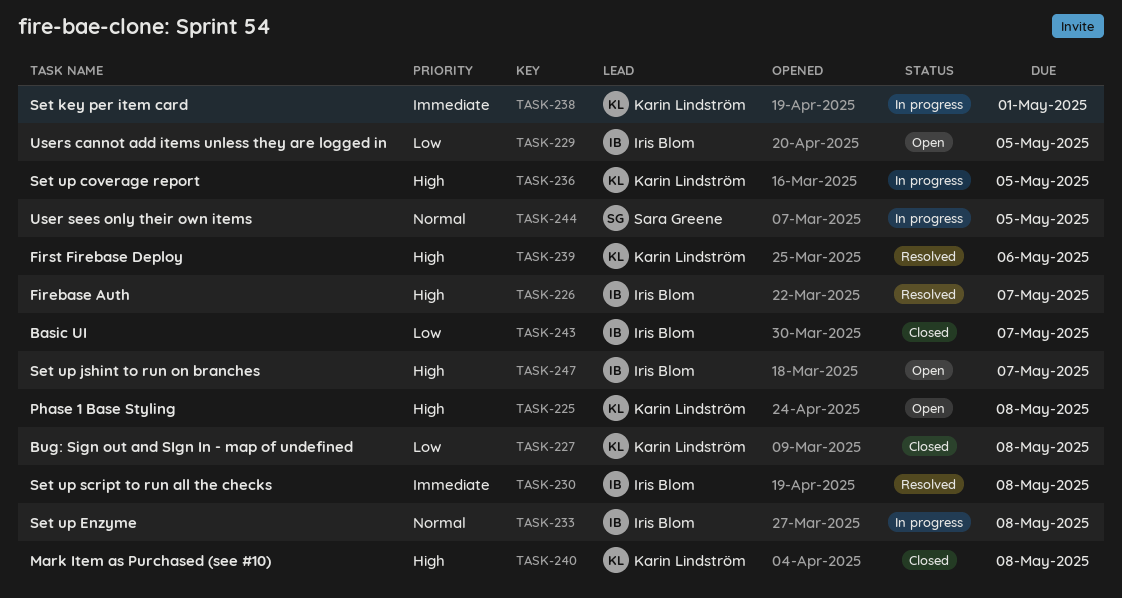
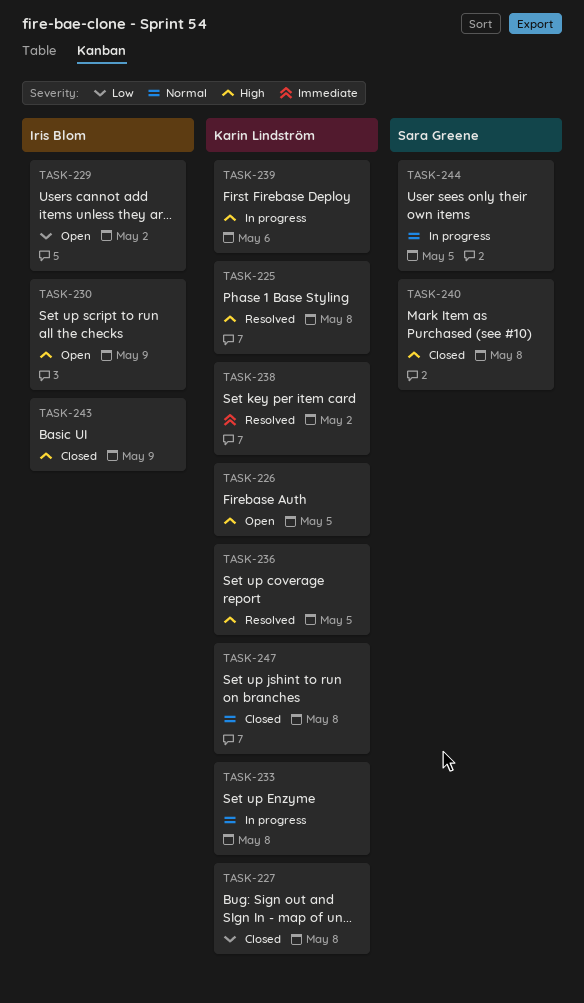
TASK-225, status: Open -> Resolved
TASK-226, status: Resolved -> Open
TASK-226, owner: Iris Blom -> Karin Lindström
TASK-226, due: May 7 -> May 5
TASK-229, due: May 5 -> May 2
TASK-230, status: Resolved -> Open
TASK-230, priority: Immediate -> High
TASK-230, due: May 8 -> May 9
TASK-233, owner: Iris Blom -> Karin Lindström
TASK-236, status: In progress -> Resolved
TASK-238, status: In progress -> Resolved
TASK-238, due: May 1 -> May 2
TASK-239, status: Resolved -> In progress
TASK-240, owner: Karin Lindström -> Sara Greene
TASK-243, priority: Low -> High
TASK-243, due: May 7 -> May 9
TASK-247, status: Open -> Closed
TASK-247, owner: Iris Blom -> Karin Lindström
TASK-247, priority: High -> Normal
TASK-247, due: May 7 -> May 8

